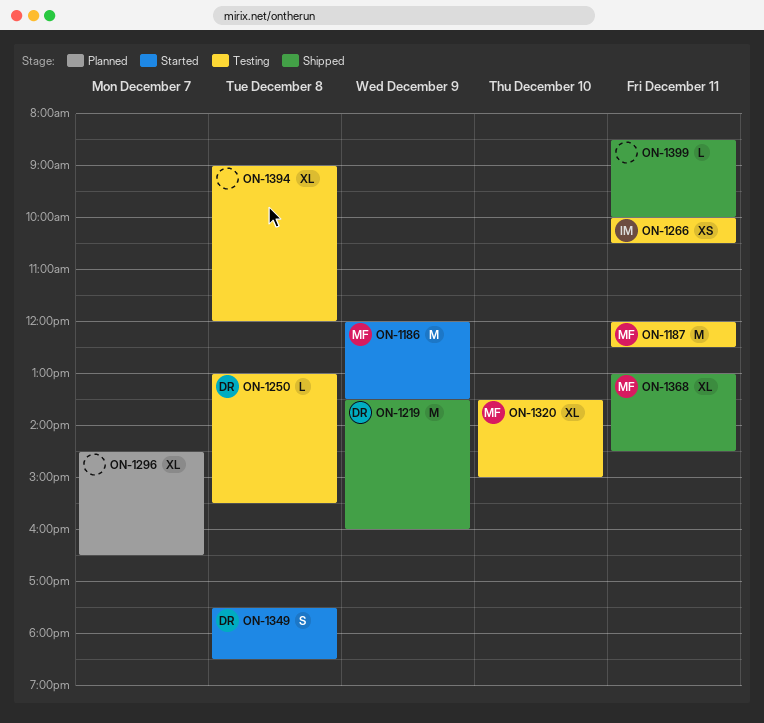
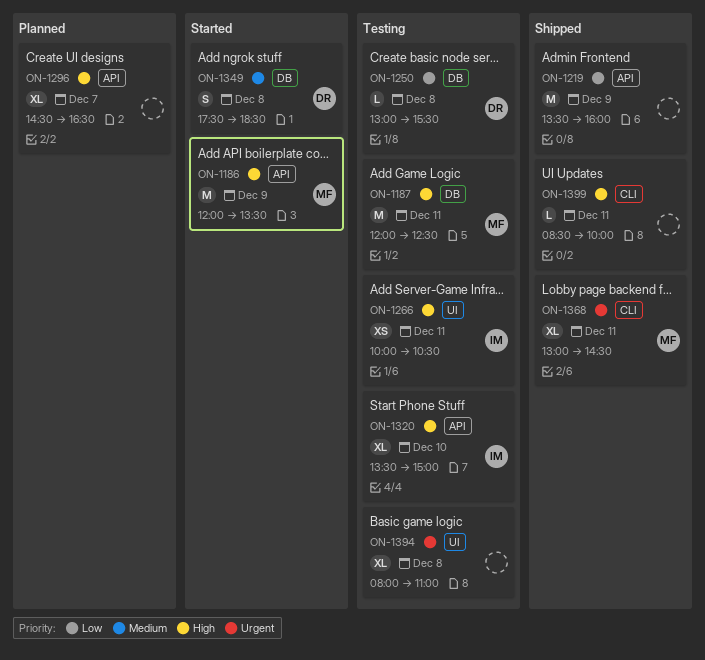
ON-1219, owner: DR -> none
ON-1320, owner: MF -> IM
ON-1394, begins: 09:00 -> 08:00
ON-1394, ends: 12:00 -> 11:00

